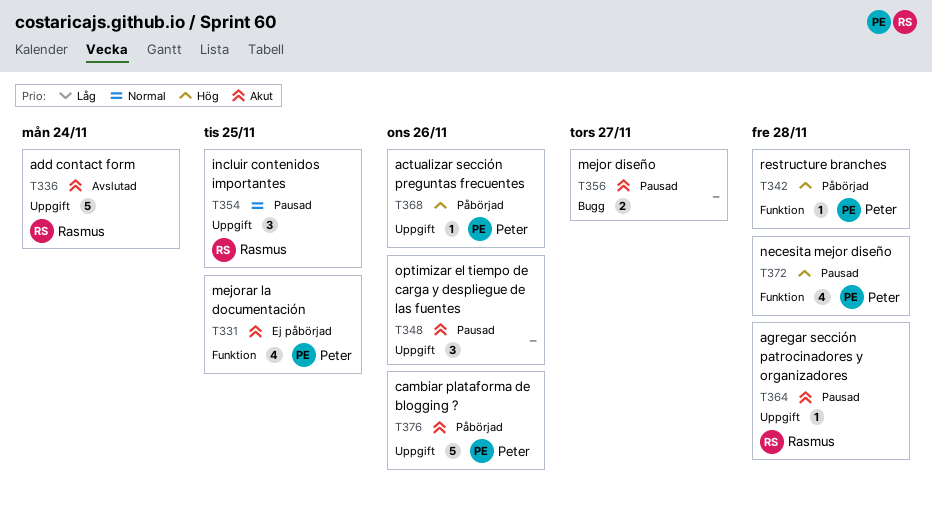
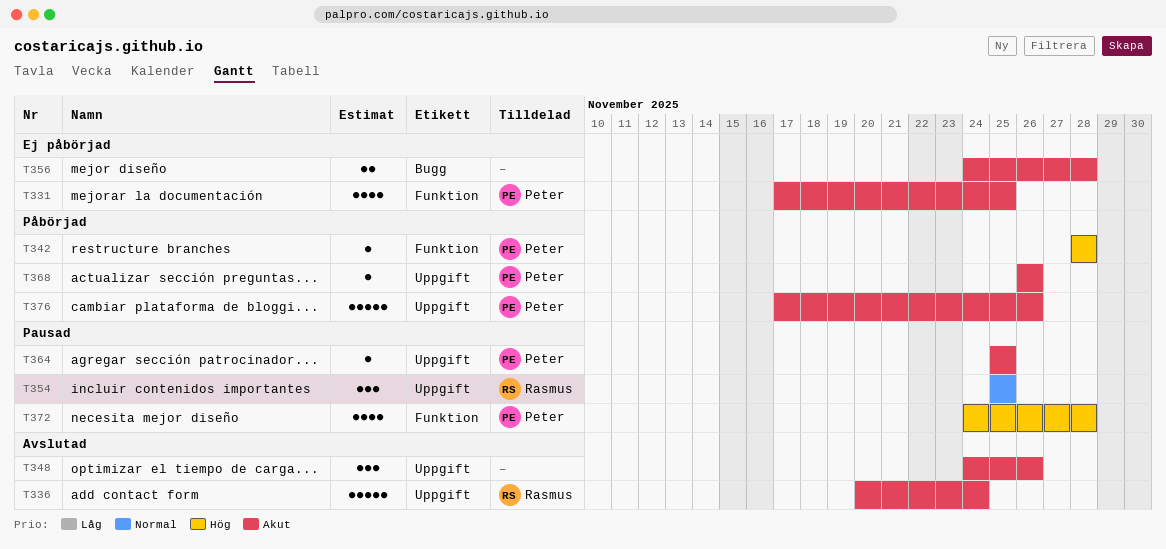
T348, status: Pausad -> Avslutad
T356, status: Pausad -> Ej påbörjad
T356, due: Nov 27 -> Nov 28
T364, owner: Rasmus -> Peter
T364, due: Nov 28 -> Nov 25
T368, priority: Hög -> Akut

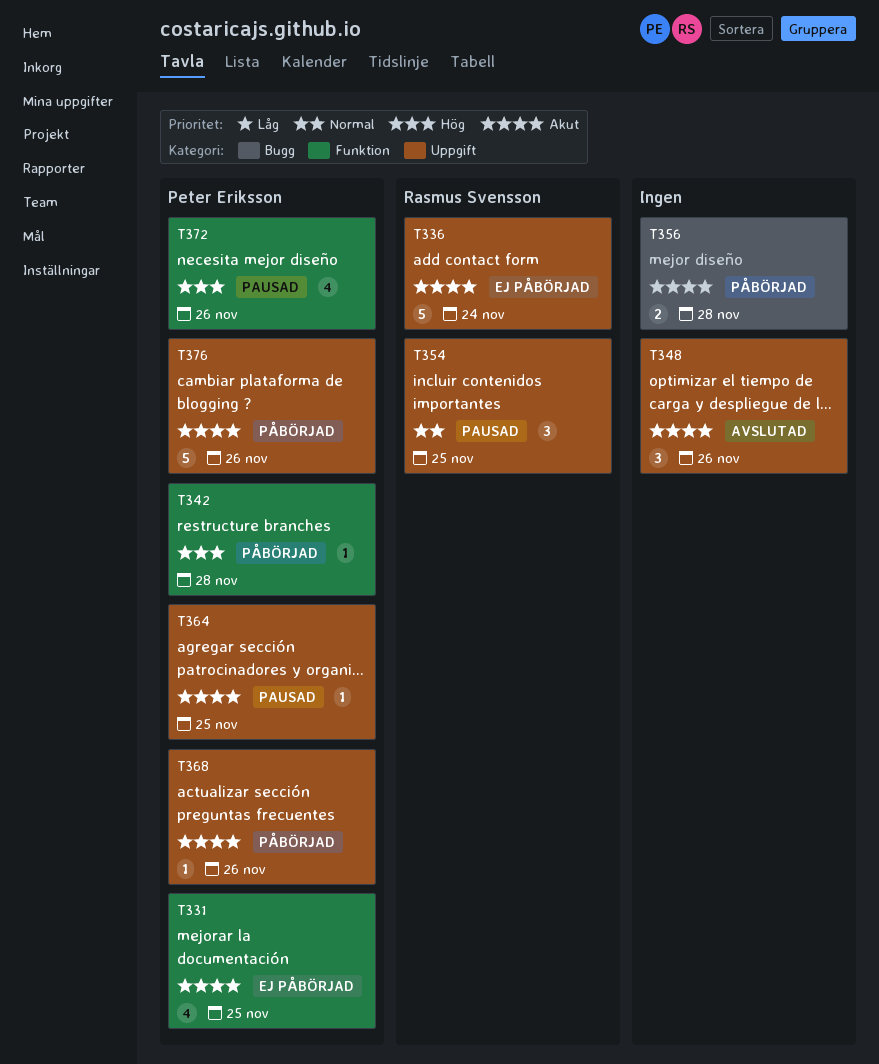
T336, status: Avslutad -> Ej påbörjad
T356, status: Ej påbörjad -> Påbörjad
T372, due: Nov 28 -> Nov 26

